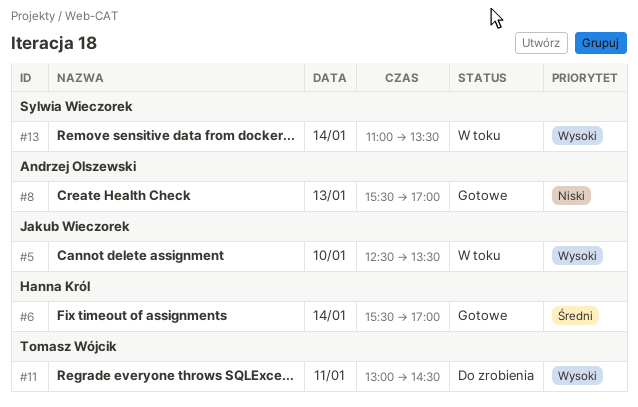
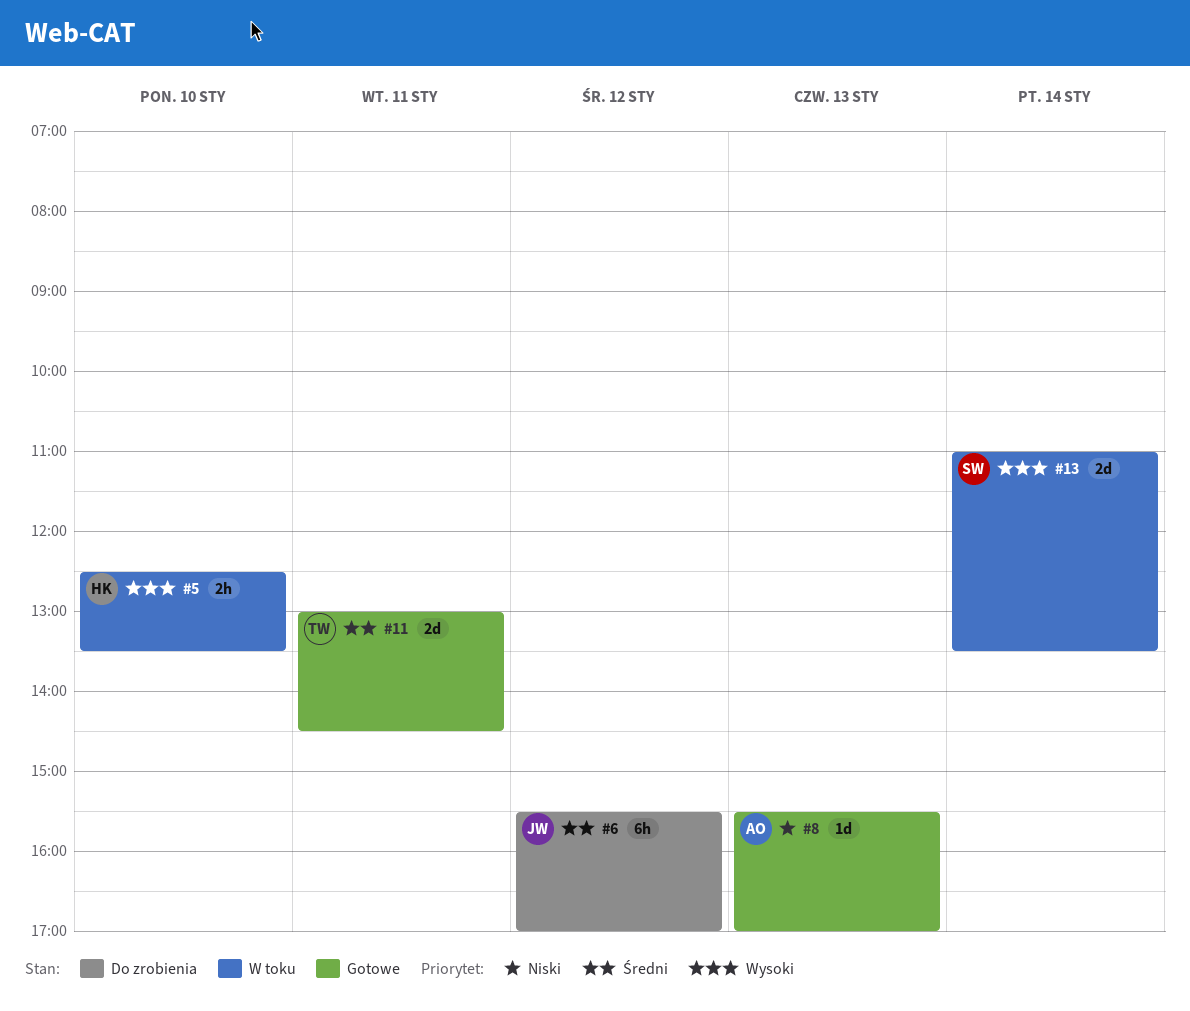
#5, owner: Jakub Wieczorek -> Hanna Król
#6, status: Gotowe -> Do zrobienia
#6, owner: Hanna Król -> Jakub Wieczorek
#6, day: Jan 14 -> Jan 12
#11, status: Do zrobienia -> Gotowe
#11, priority: Wysoki -> Średni

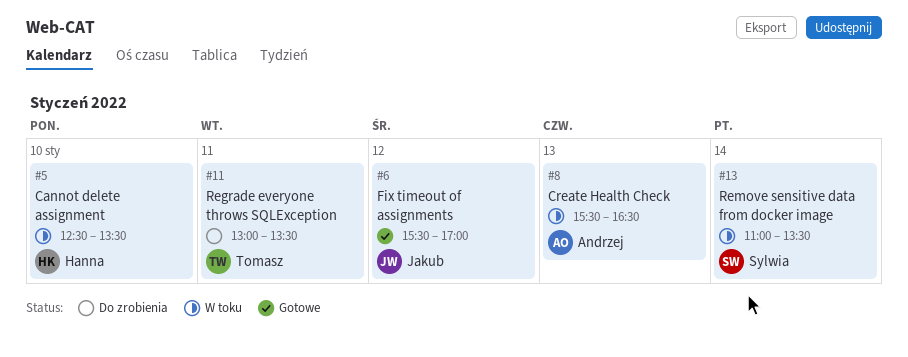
#6, status: Do zrobienia -> Gotowe
#8, status: Gotowe -> W toku
#8, ends: 17:00 -> 16:30
#11, status: Gotowe -> Do zrobienia
#11, ends: 14:30 -> 13:30

